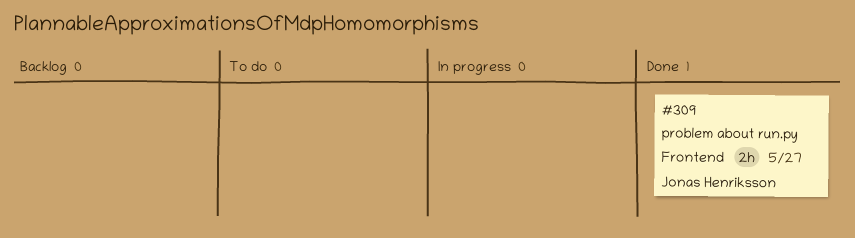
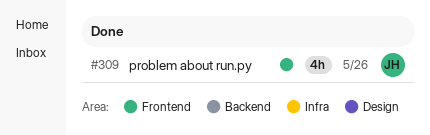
#309, estimate: 2h -> 4h
#309, due: May 27 -> May 26

